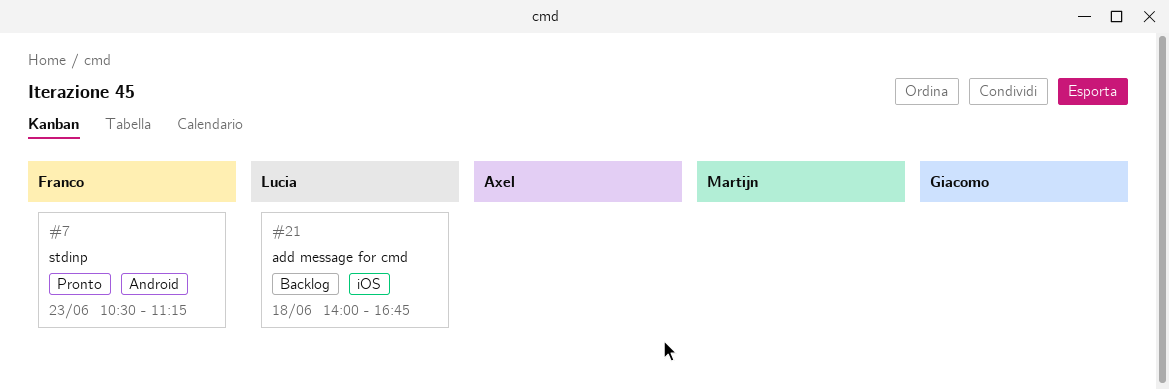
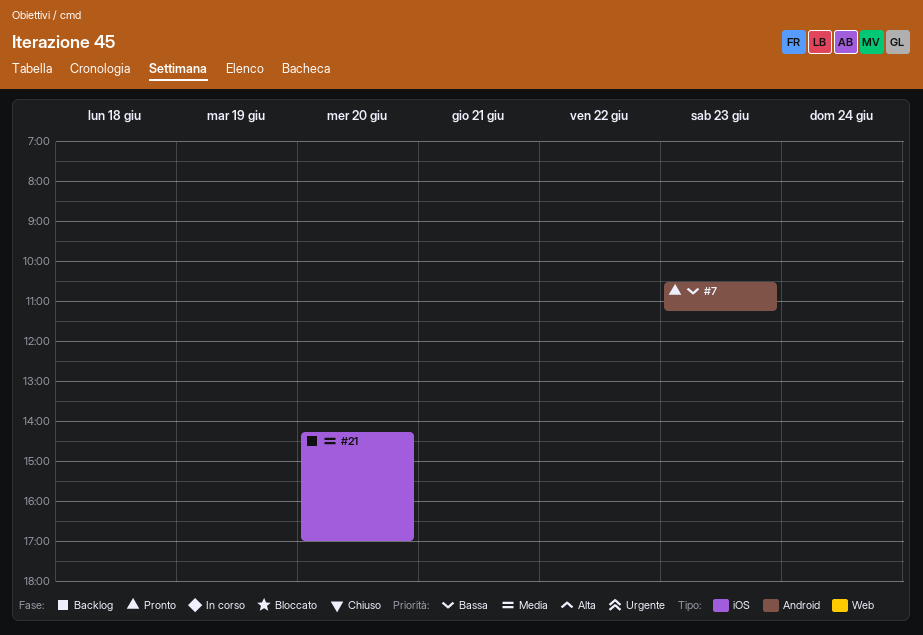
#21, day: Jun 18 -> Jun 20
#21, begins: 14:00 -> 14:15
#21, ends: 16:45 -> 17:00

